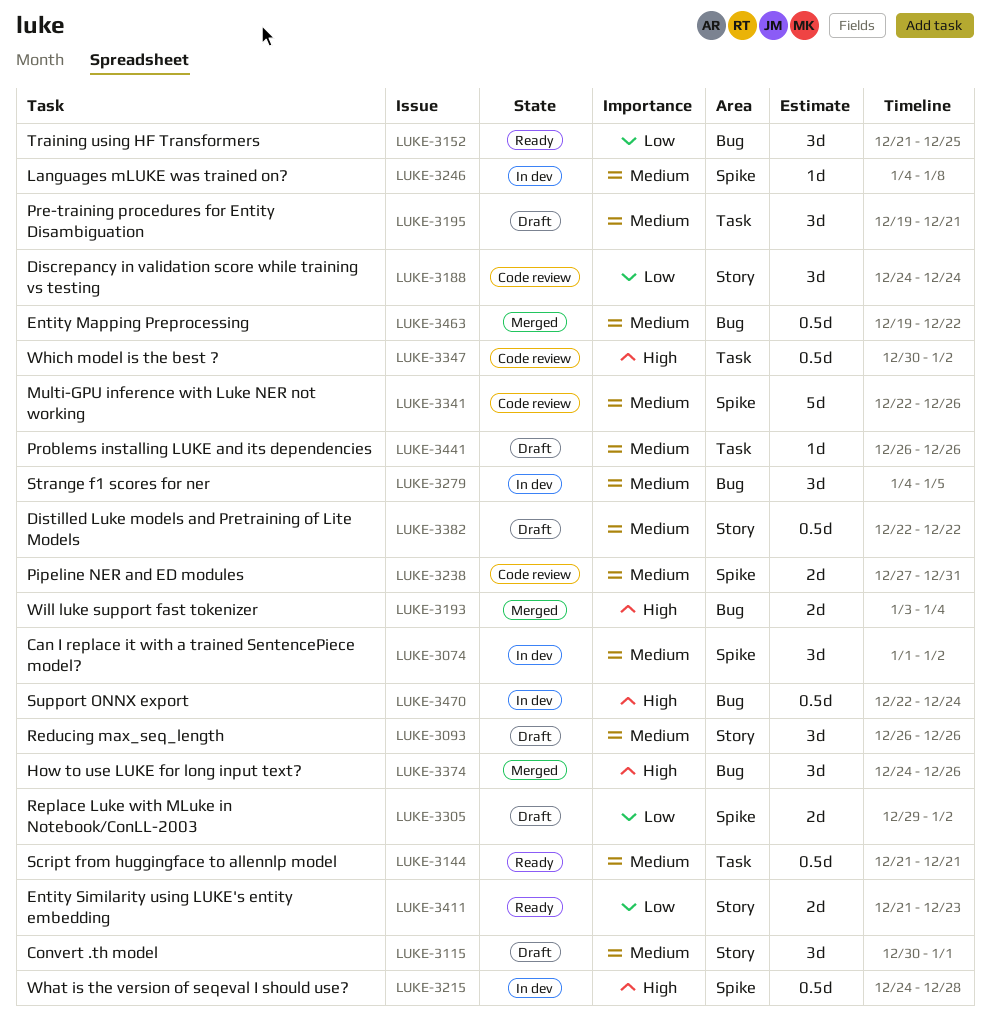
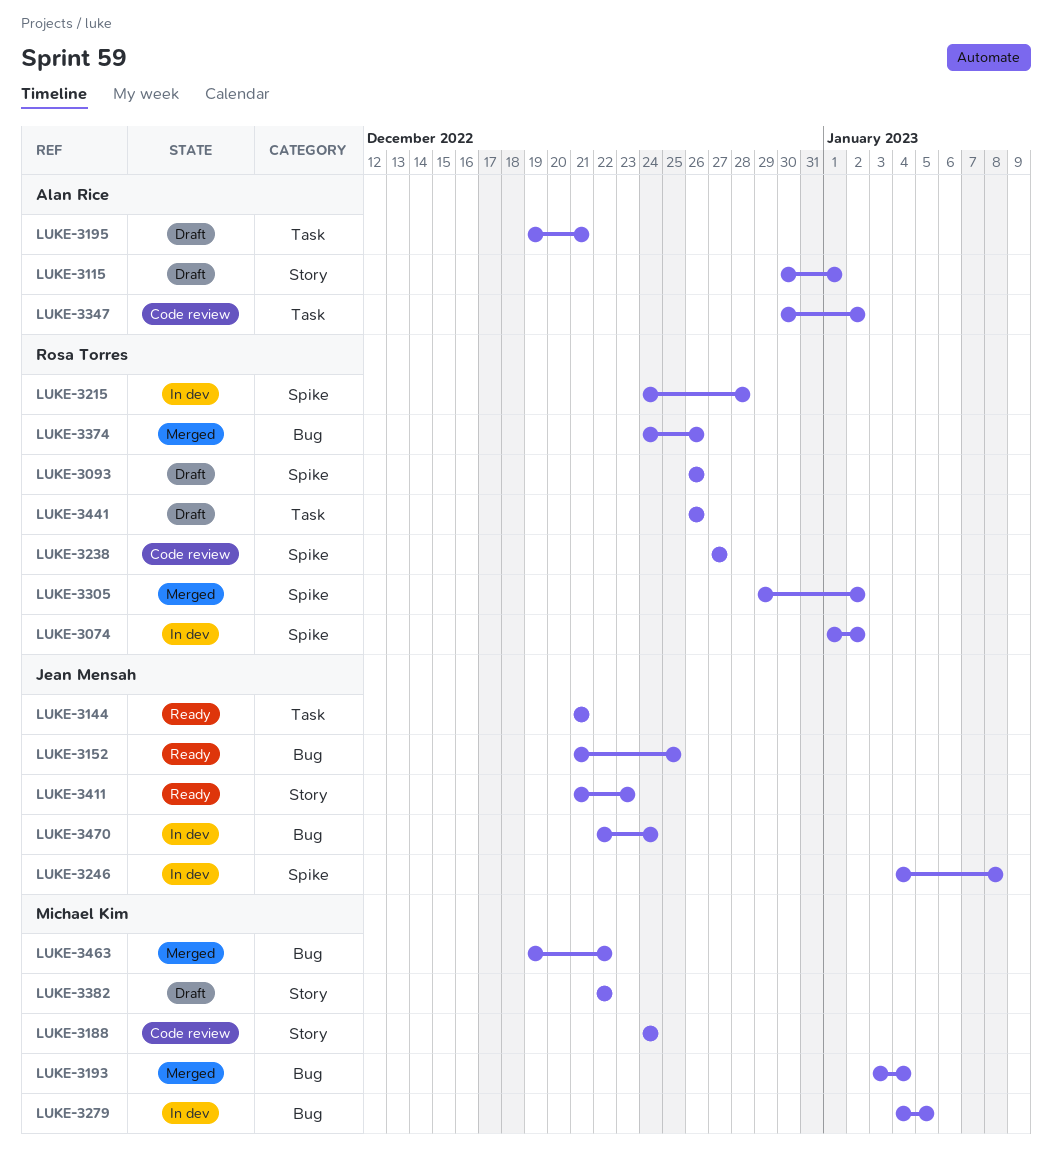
LUKE-3093, label: Story -> Spike
LUKE-3238, due: Dec 31 -> Dec 27
LUKE-3305, status: Draft -> Merged
LUKE-3341: present -> none

